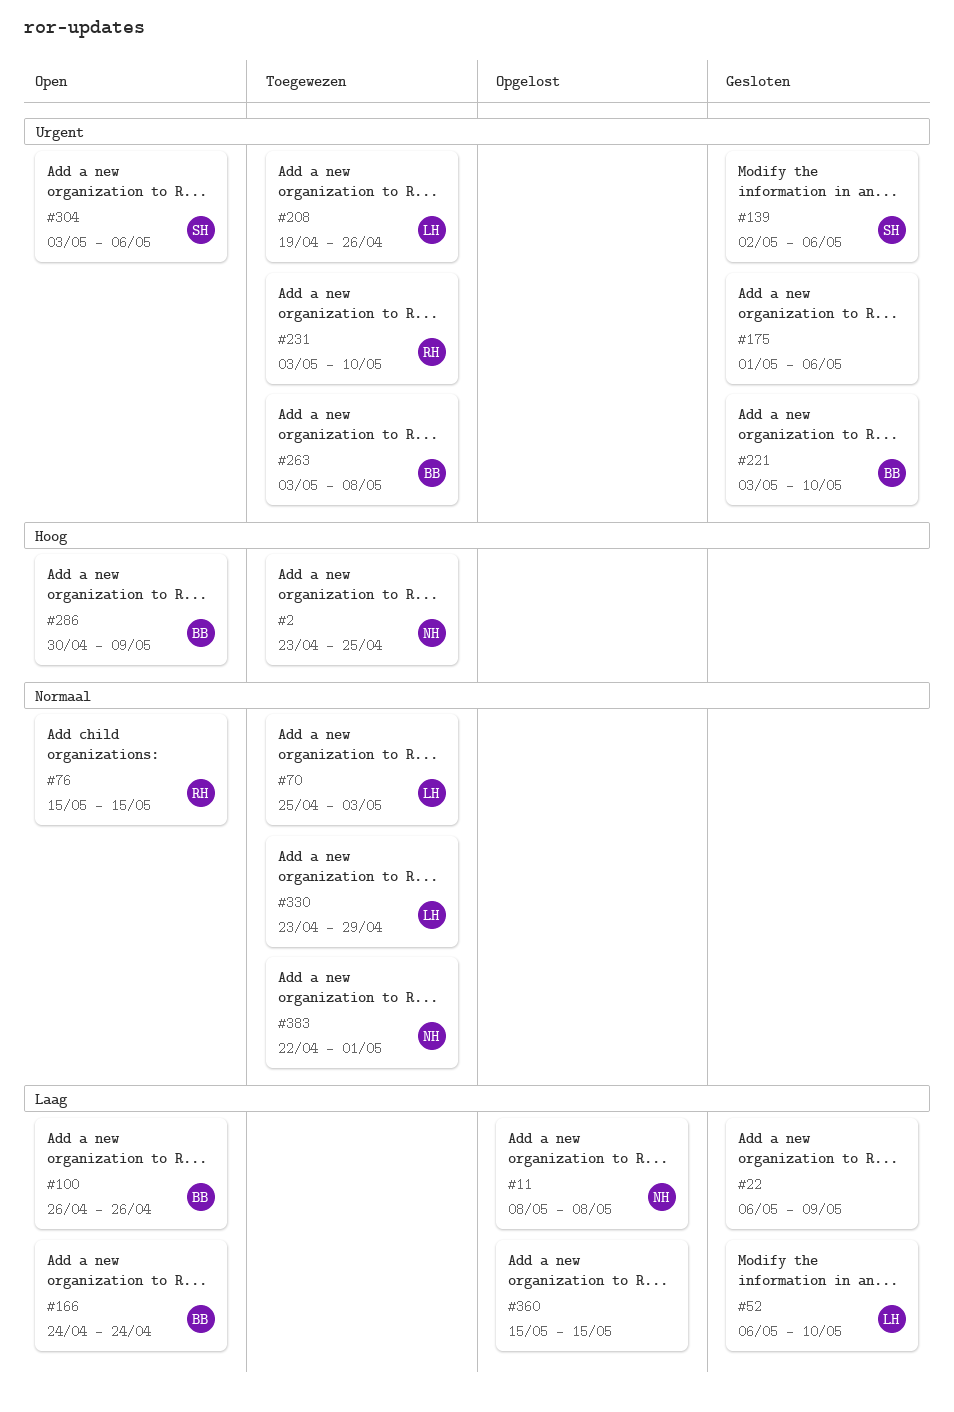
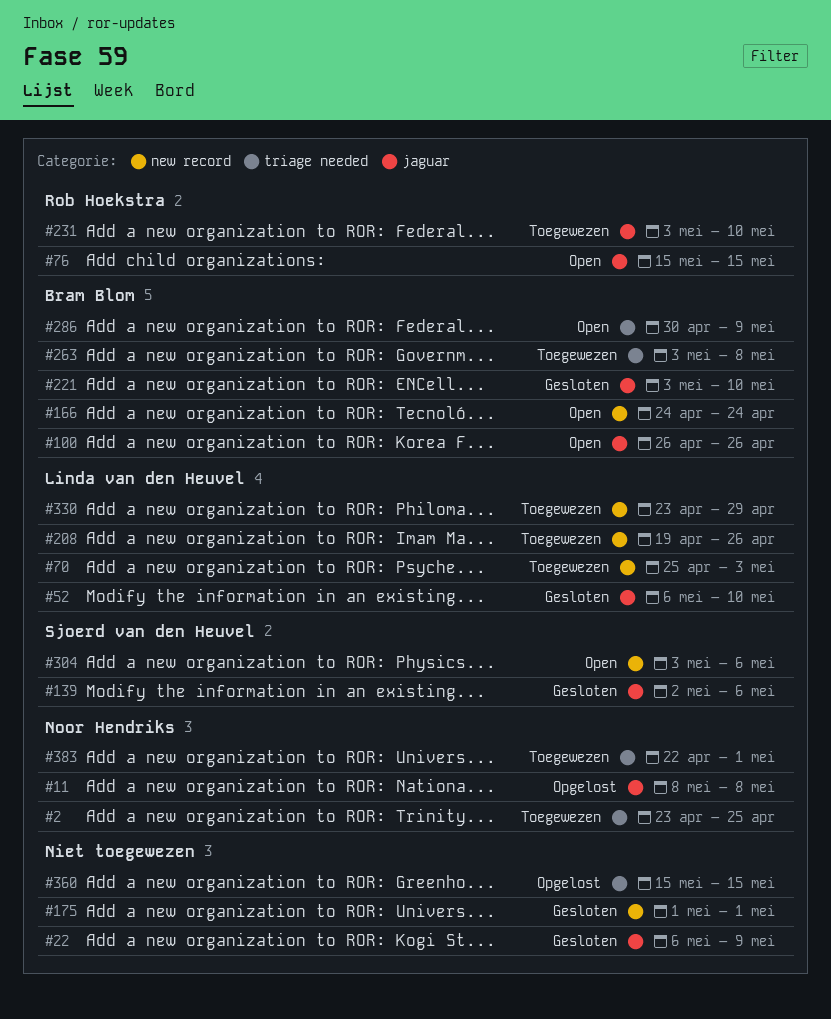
#175, due: May 6 -> May 1

